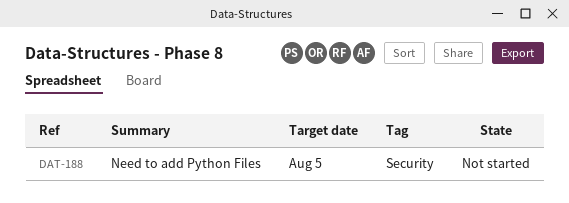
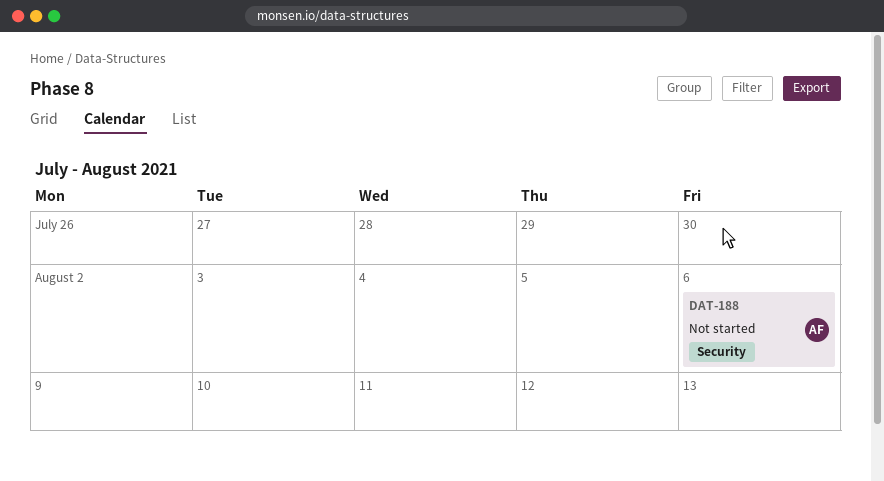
DAT-188, due: Aug 5 -> Aug 6

